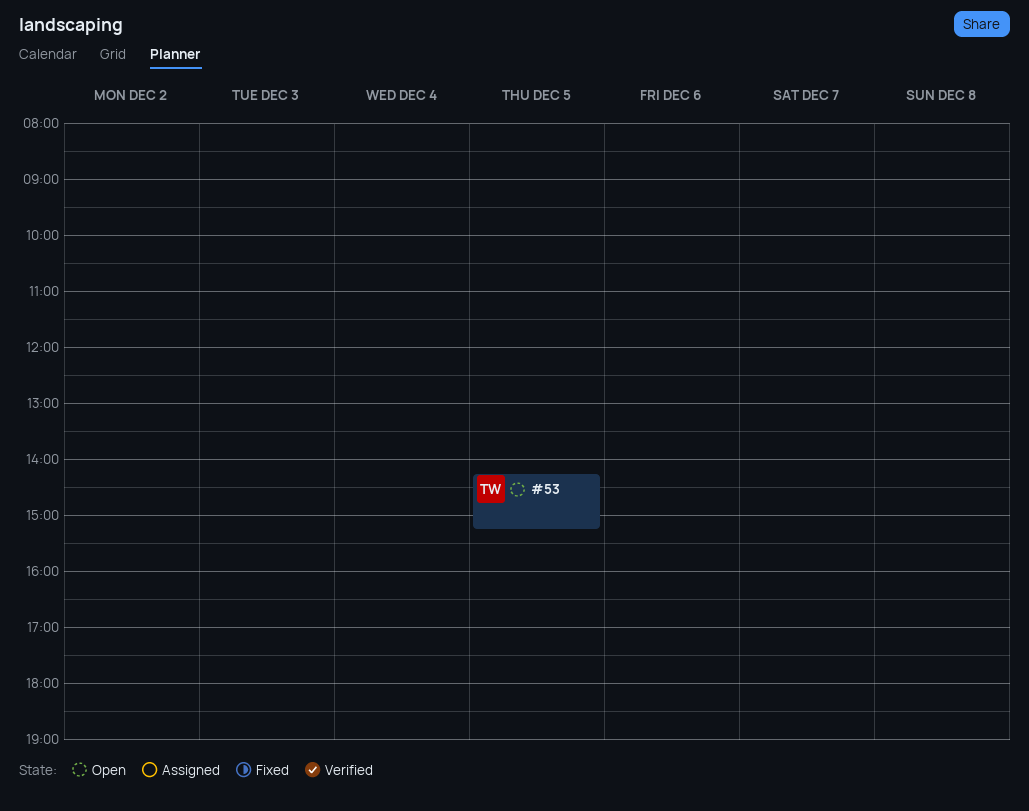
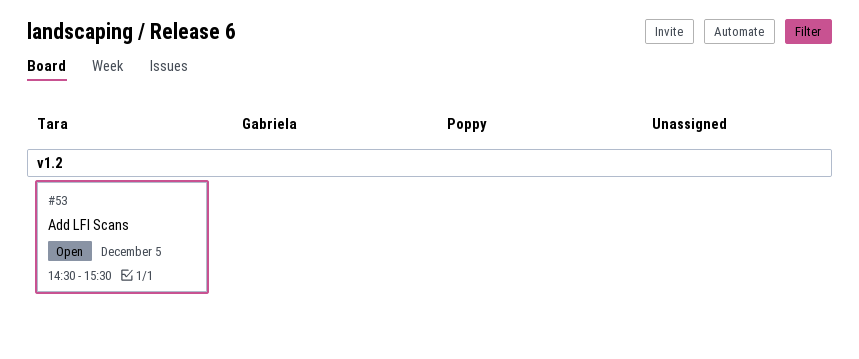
#53, begins: 14:15 -> 14:30
#53, ends: 15:15 -> 15:30

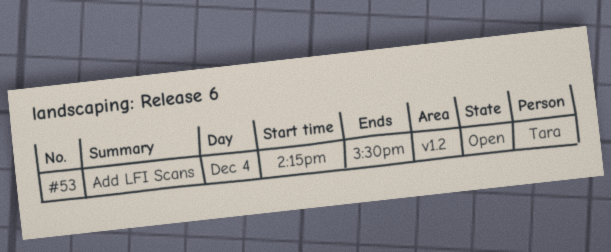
#53, day: Dec 5 -> Dec 4
#53, begins: 14:30 -> 14:15

